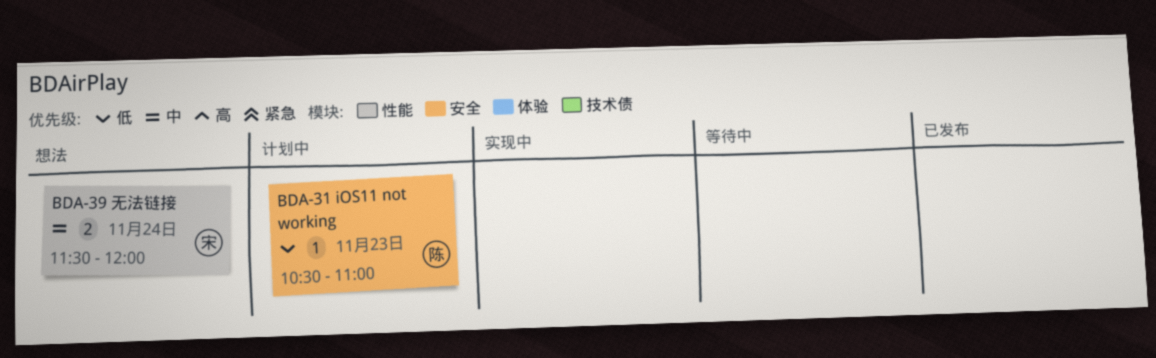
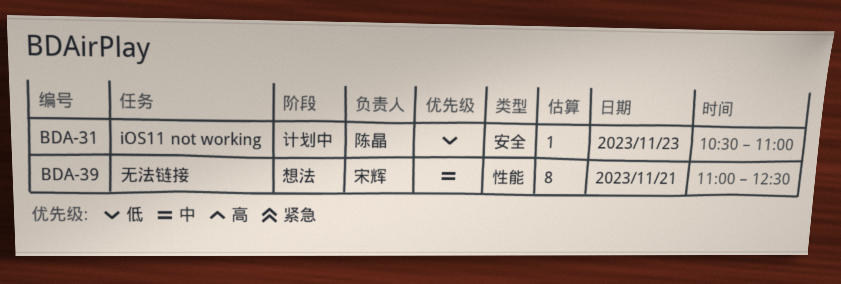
BDA-39, estimate: 2 -> 8
BDA-39, day: Nov 24 -> Nov 21
BDA-39, begins: 11:30 -> 11:00
BDA-39, ends: 12:00 -> 12:30

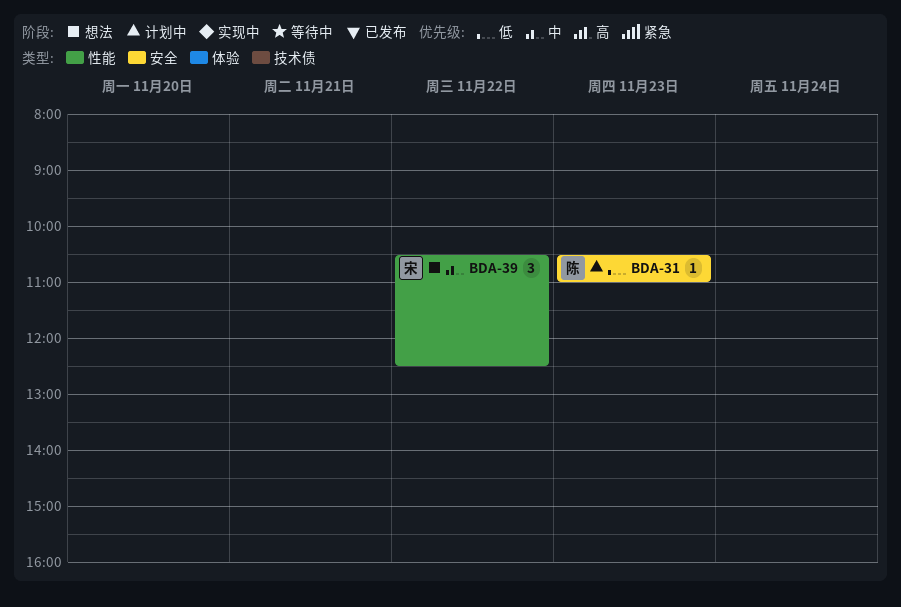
BDA-39, estimate: 8 -> 3
BDA-39, day: Nov 21 -> Nov 22
BDA-39, begins: 11:00 -> 10:30

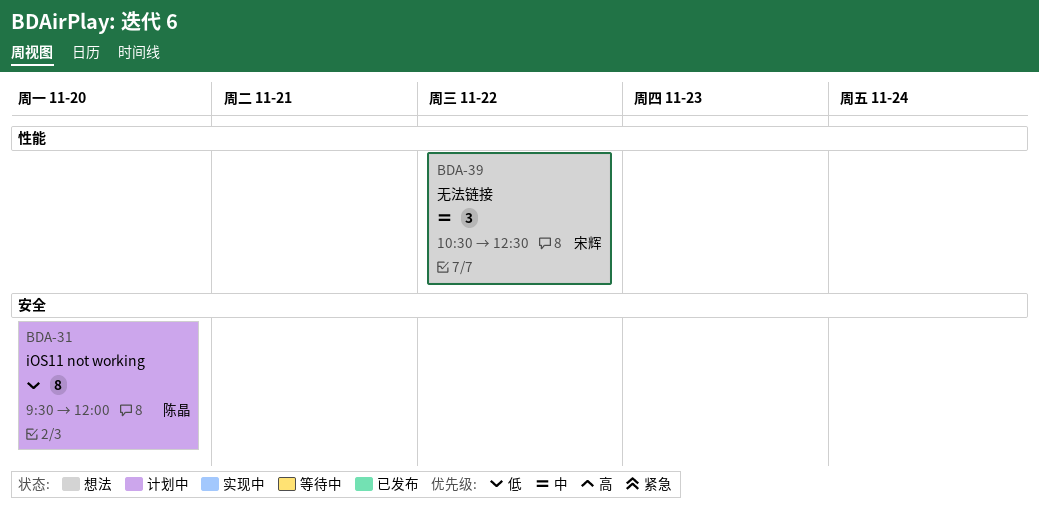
BDA-31, estimate: 1 -> 8
BDA-31, day: Nov 23 -> Nov 20
BDA-31, begins: 10:30 -> 09:30
BDA-31, ends: 11:00 -> 12:00

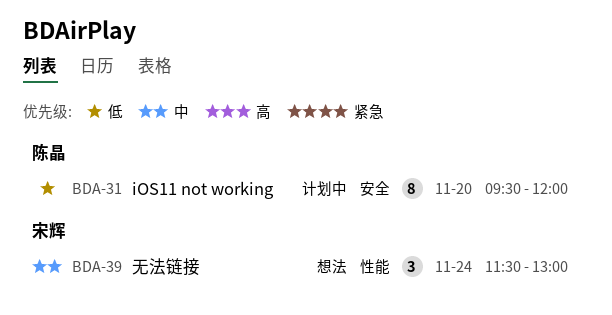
BDA-39, day: Nov 22 -> Nov 24
BDA-39, begins: 10:30 -> 11:30
BDA-39, ends: 12:30 -> 13:00

